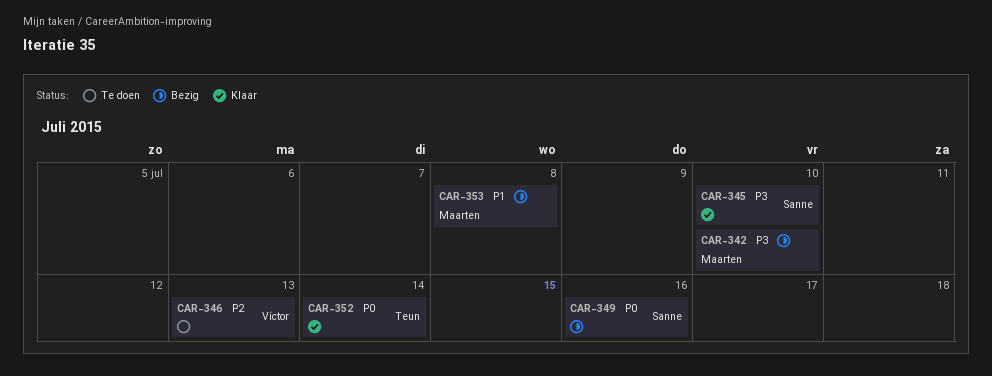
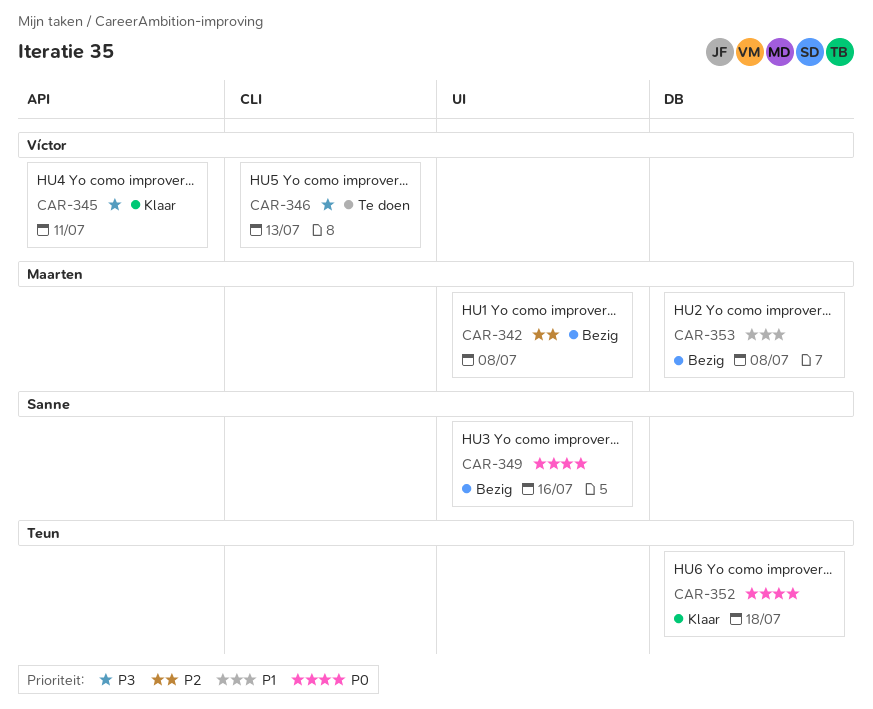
CAR-342, priority: P3 -> P2
CAR-342, due: Jul 10 -> Jul 8
CAR-345, owner: Sanne -> Víctor
CAR-345, due: Jul 10 -> Jul 11
CAR-346, priority: P2 -> P3
CAR-352, due: Jul 14 -> Jul 18

